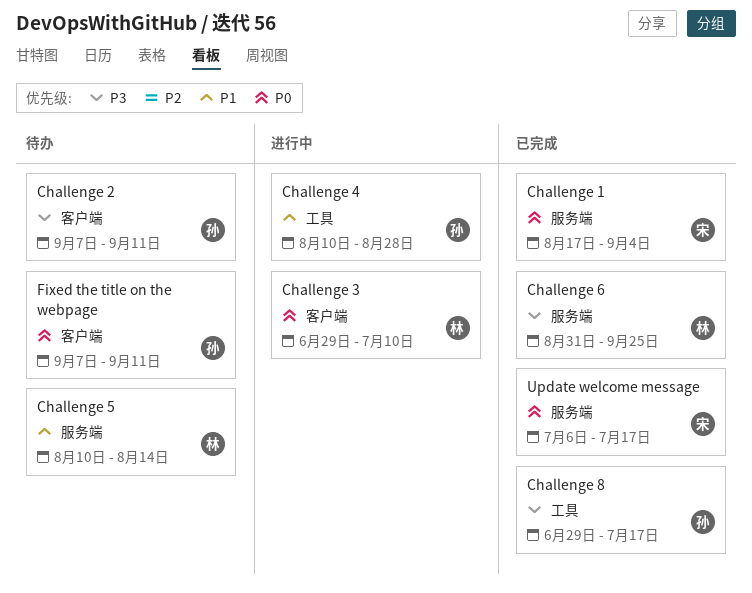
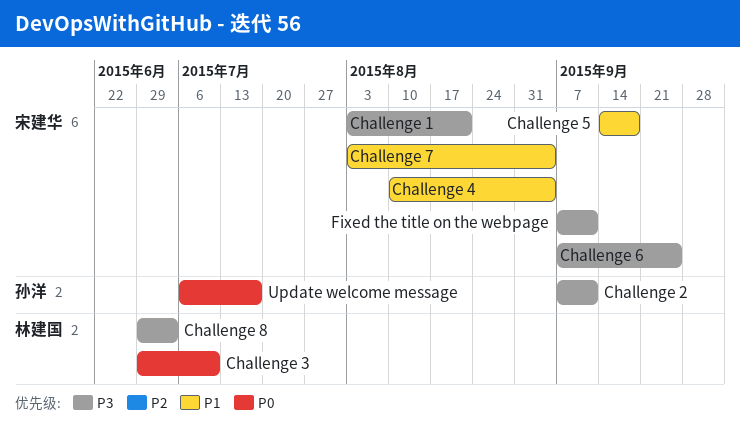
Challenge 1, priority: P0 -> P3
Challenge 1, start: Aug 17 -> Aug 3
Challenge 1, due: Sep 4 -> Aug 21
Challenge 4, owner: 孙洋 -> 宋建华
Challenge 4, due: Aug 28 -> Sep 4
Challenge 5, owner: 林建国 -> 宋建华
Challenge 5, start: Aug 10 -> Sep 14
Challenge 5, due: Aug 14 -> Sep 18
Challenge 6, owner: 林建国 -> 宋建华
Challenge 6, start: Aug 31 -> Sep 7
Challenge 7: none -> present
Challenge 8, owner: 孙洋 -> 林建国
Challenge 8, due: Jul 17 -> Jul 3
Fixed the title on the webpage, owner: 孙洋 -> 宋建华
Fixed the title on the webpage, priority: P0 -> P3
Update welcome message, owner: 宋建华 -> 孙洋

